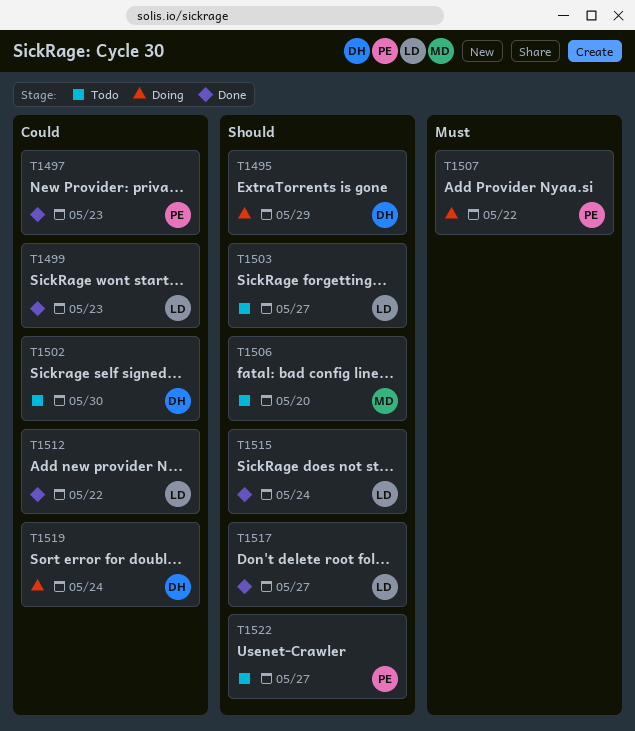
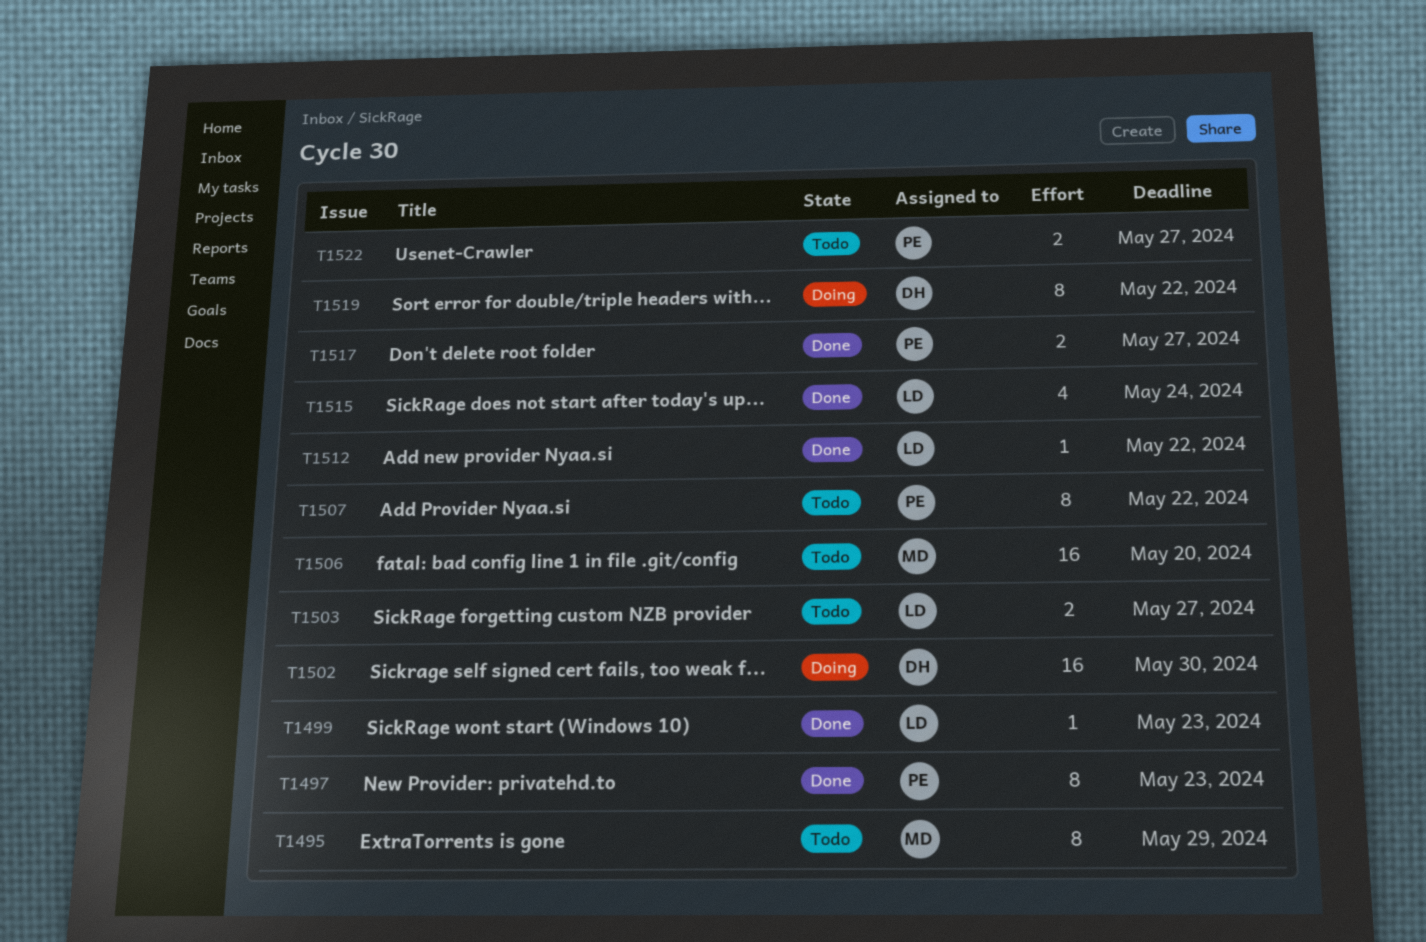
T1495, status: Doing -> Todo
T1495, owner: DH -> MD
T1502, status: Todo -> Doing
T1507, status: Doing -> Todo
T1517, owner: LD -> PE
T1519, due: May 24 -> May 22

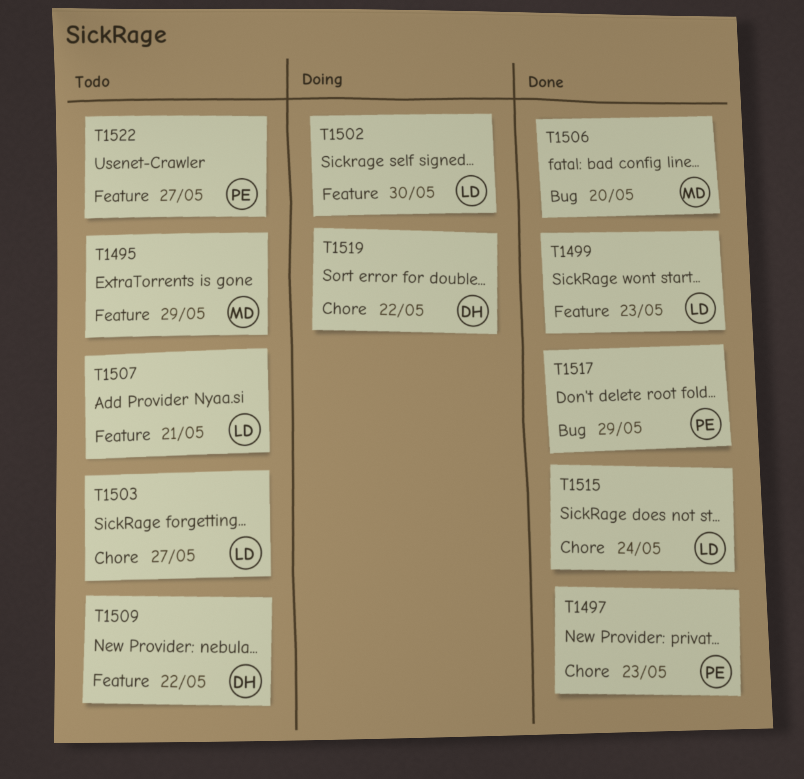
T1502, owner: DH -> LD
T1506, status: Todo -> Done
T1507, owner: PE -> LD
T1507, due: May 22 -> May 21
T1509: none -> present
T1512: present -> none
T1517, due: May 27 -> May 29

